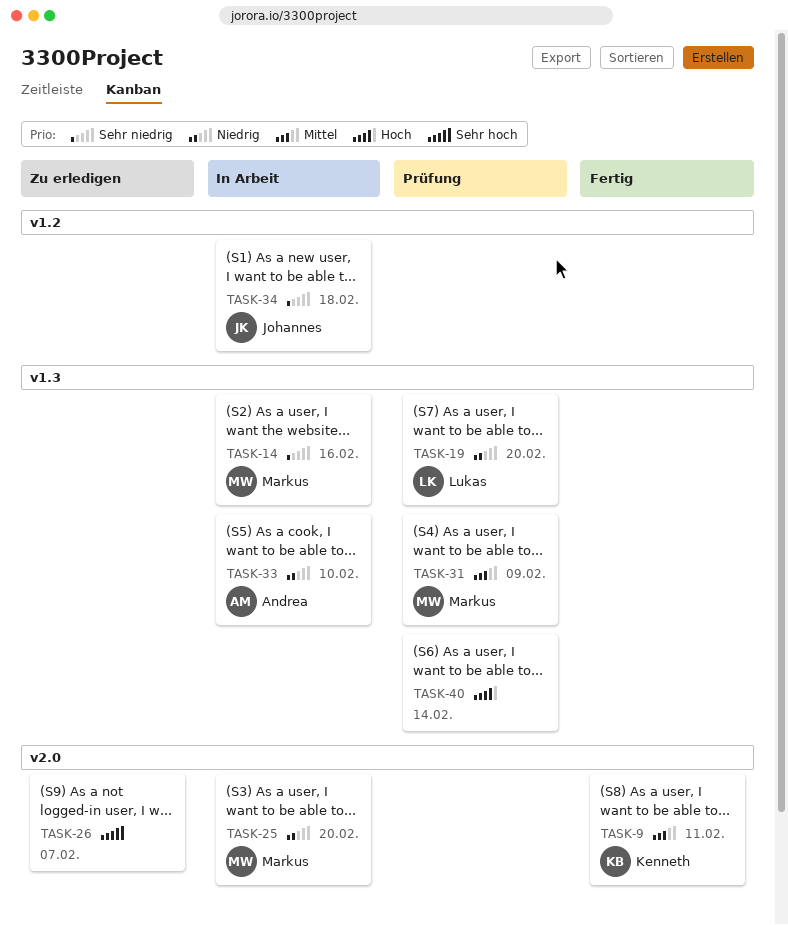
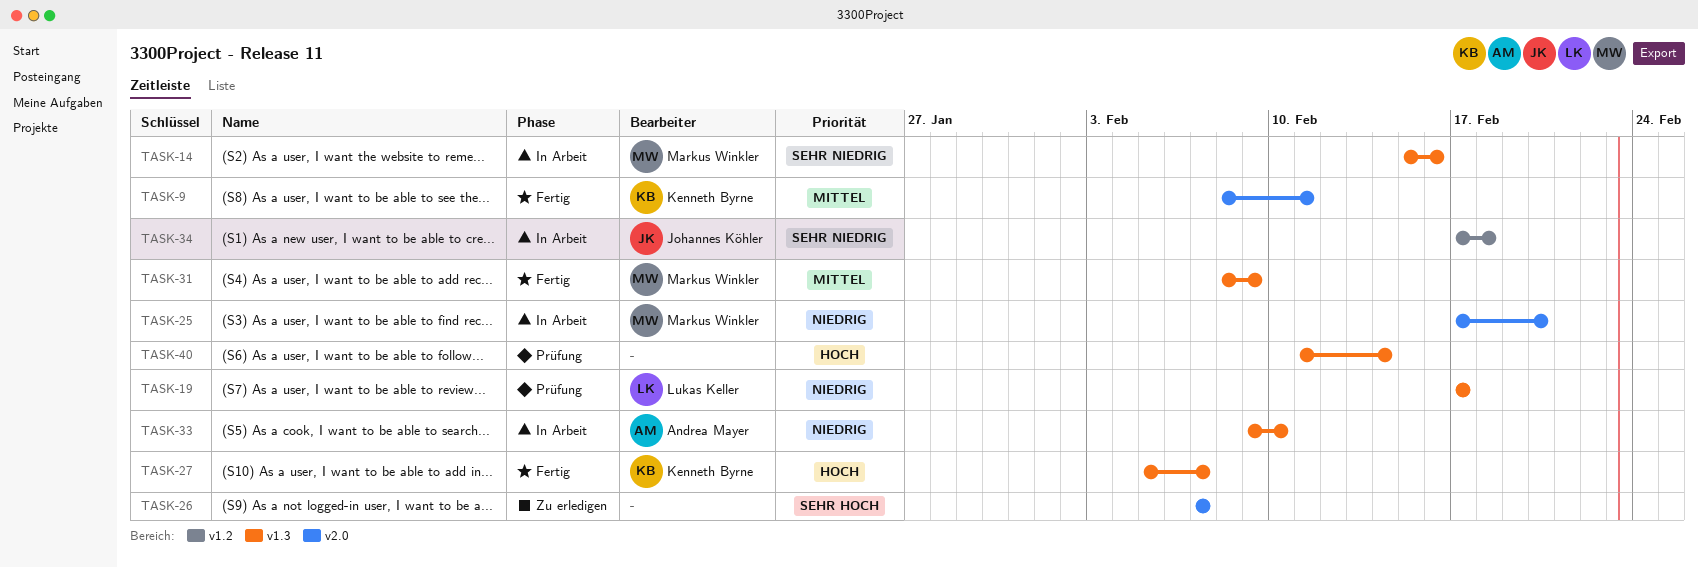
TASK-19, due: Feb 20 -> Feb 17
TASK-27: none -> present
TASK-31, status: Prüfung -> Fertig

